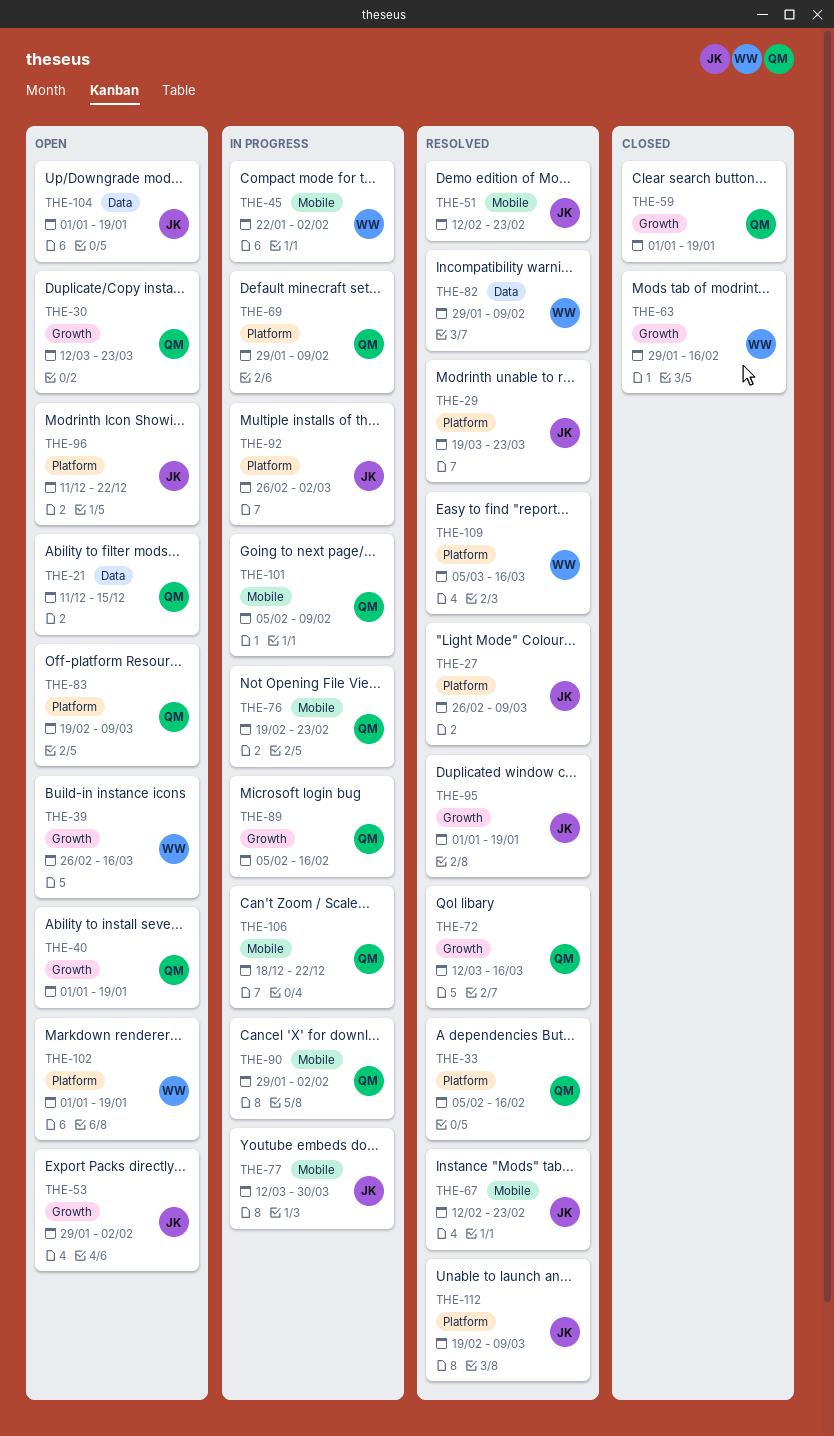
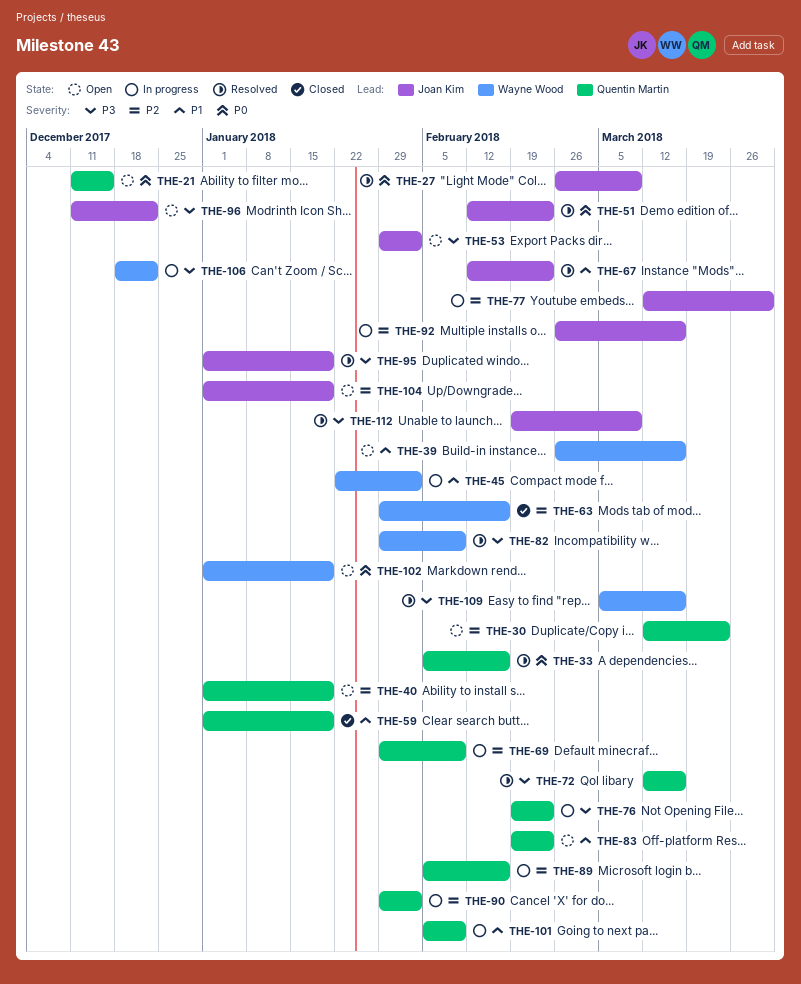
THE-29: present -> none
THE-83, due: Mar 9 -> Feb 23
THE-92, due: Mar 2 -> Mar 16
THE-106, owner: Quentin Martin -> Wayne Wood

